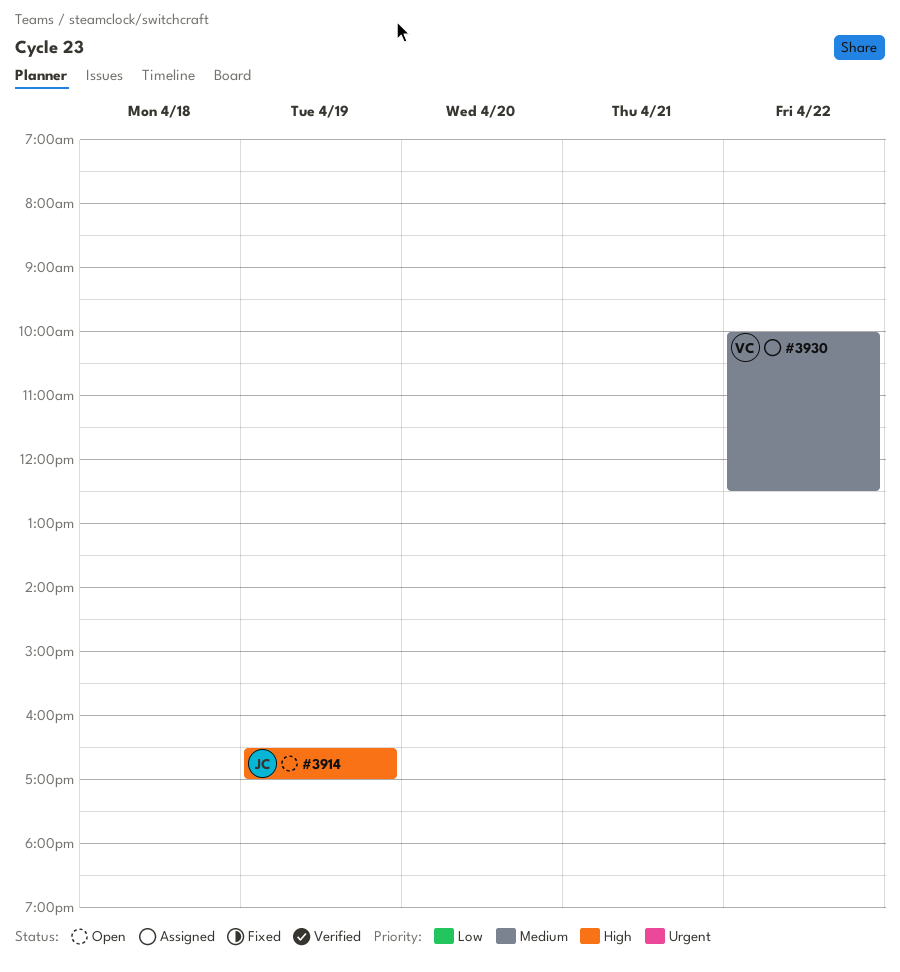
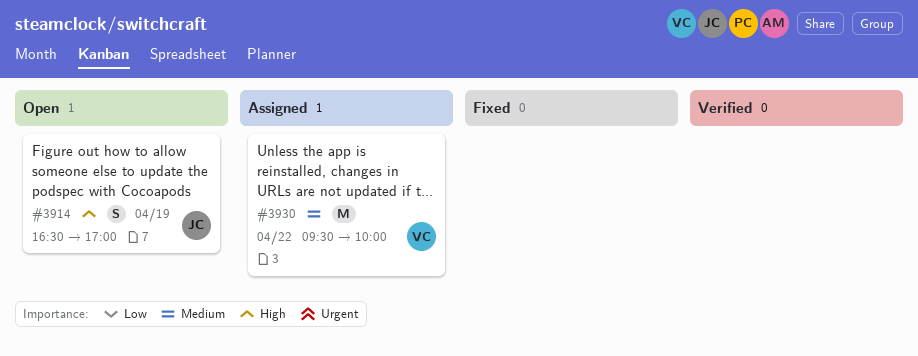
#3930, begins: 10:00 -> 09:30
#3930, ends: 12:30 -> 10:00

